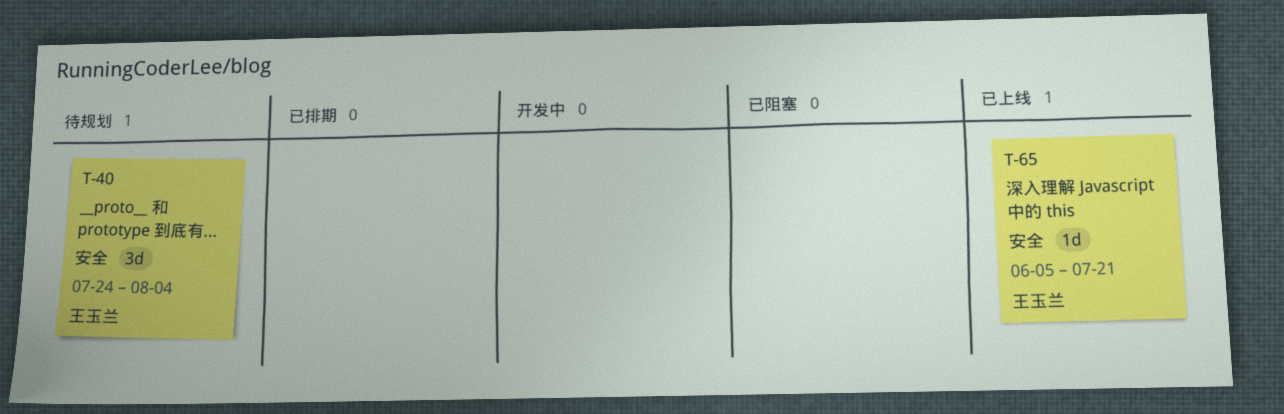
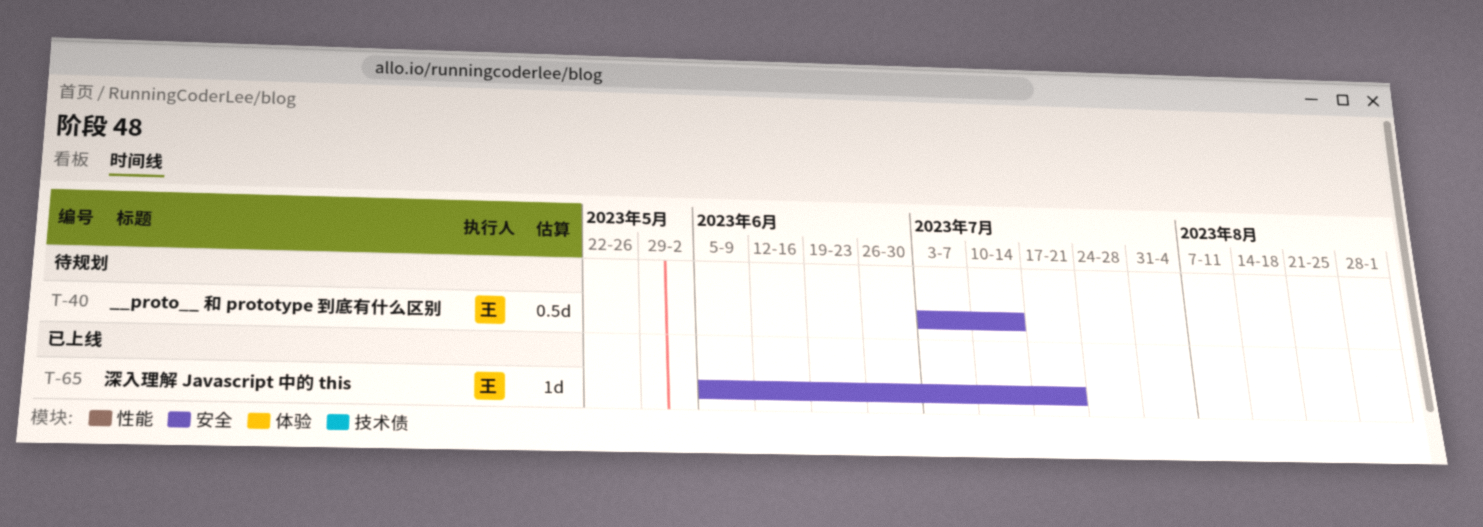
T-40, estimate: 3d -> 0.5d
T-40, start: Jul 24 -> Jul 3
T-40, due: Aug 4 -> Jul 14

